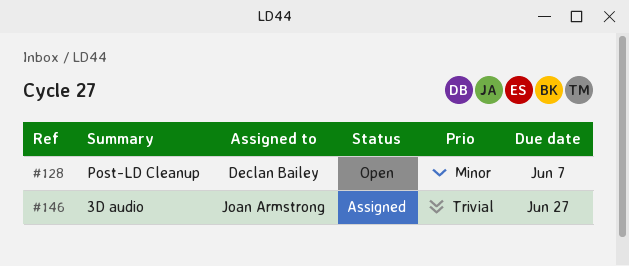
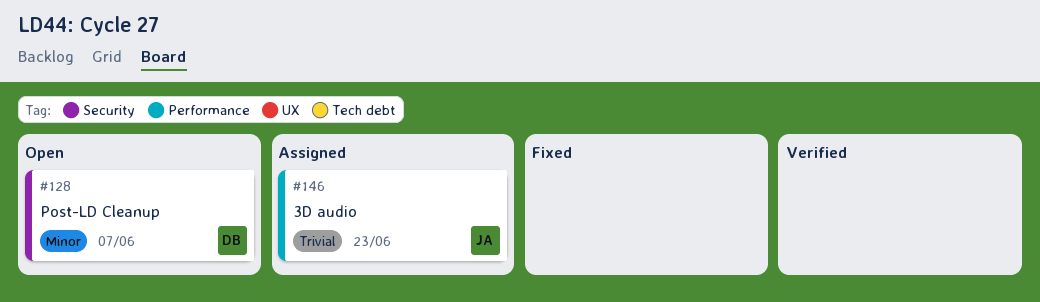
#146, due: Jun 27 -> Jun 23

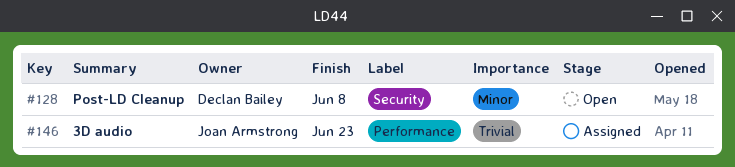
#128, due: Jun 7 -> Jun 8

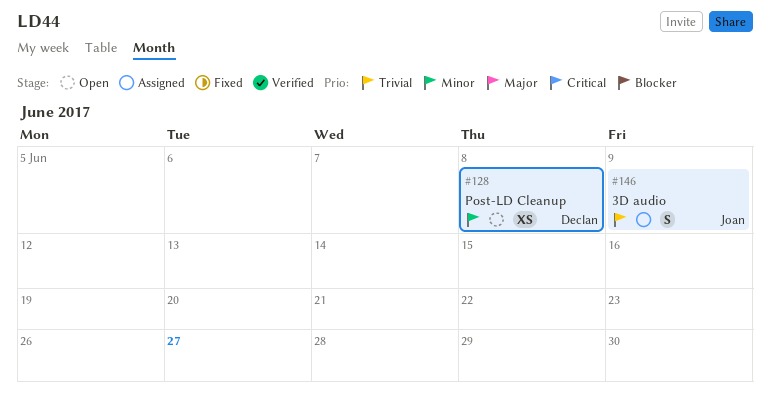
#146, due: Jun 23 -> Jun 9

